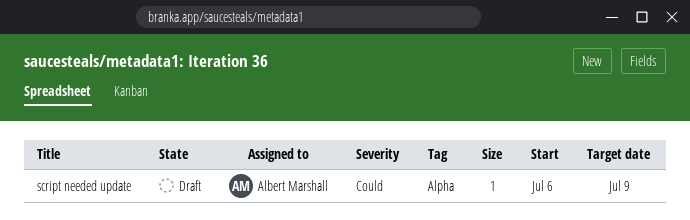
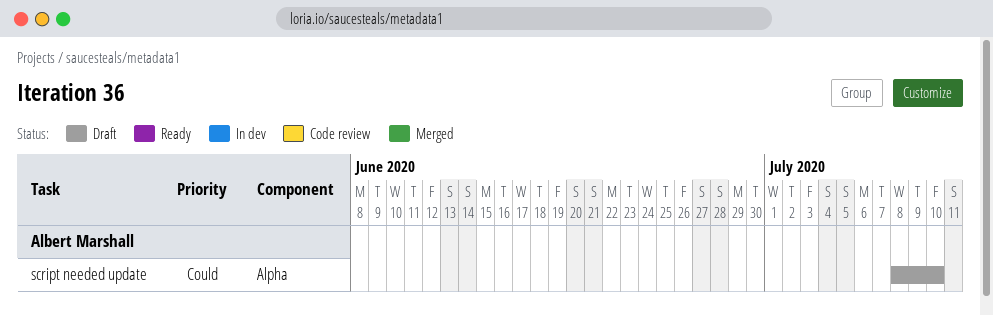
script needed update, start: Jul 6 -> Jul 8
script needed update, due: Jul 9 -> Jul 10

